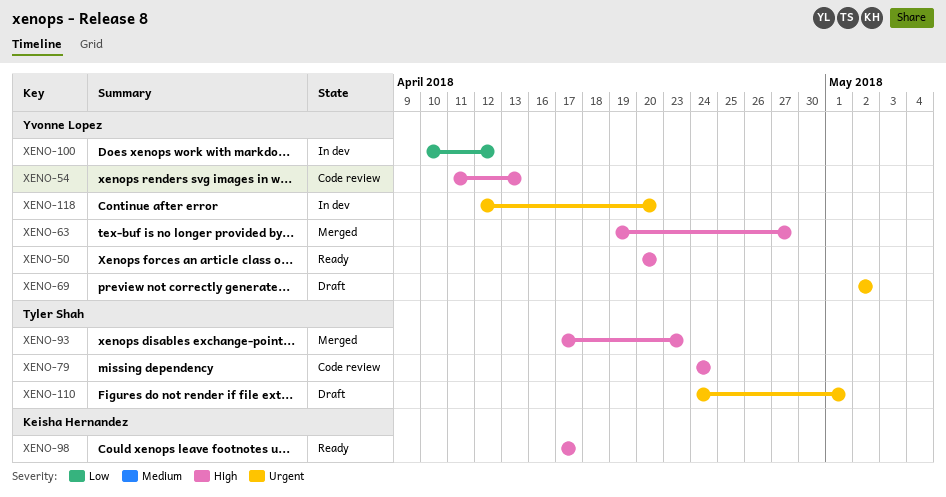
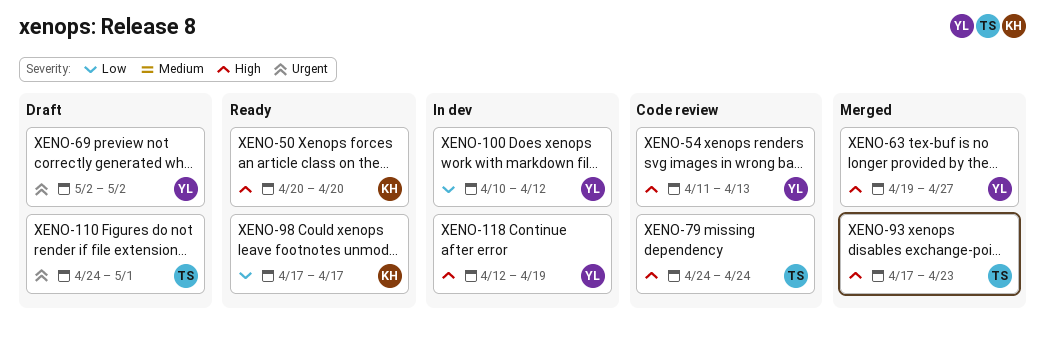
XENO-50, owner: Yvonne Lopez -> Keisha Hernandez
XENO-98, priority: High -> Low
XENO-118, priority: Urgent -> High
XENO-118, due: Apr 20 -> Apr 19

